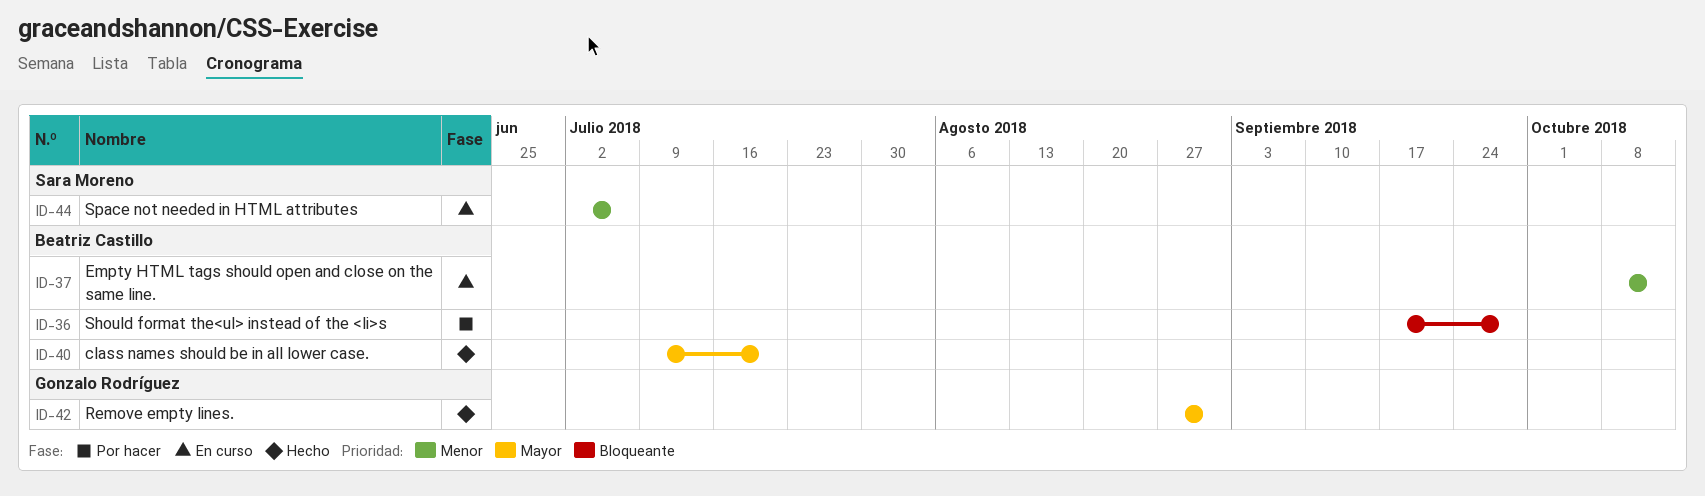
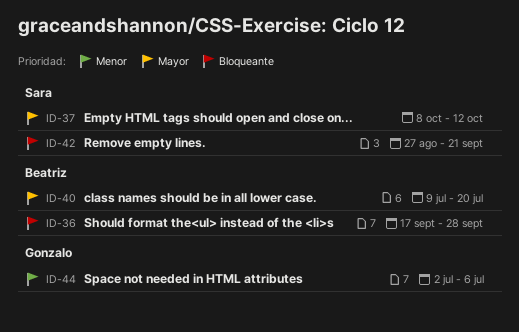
ID-37, owner: Beatriz Castillo -> Sara Moreno
ID-37, priority: Menor -> Mayor
ID-42, owner: Gonzalo Rodríguez -> Sara Moreno
ID-42, priority: Mayor -> Bloqueante
ID-42, due: Aug 31 -> Sep 21
ID-44, owner: Sara Moreno -> Gonzalo Rodríguez

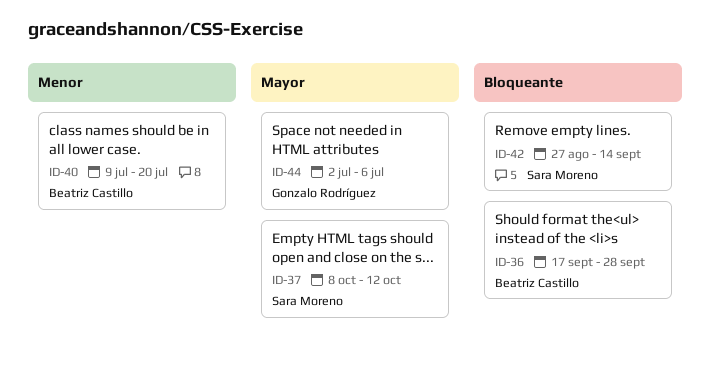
ID-40, priority: Mayor -> Menor
ID-42, due: Sep 21 -> Sep 14
ID-44, priority: Menor -> Mayor

